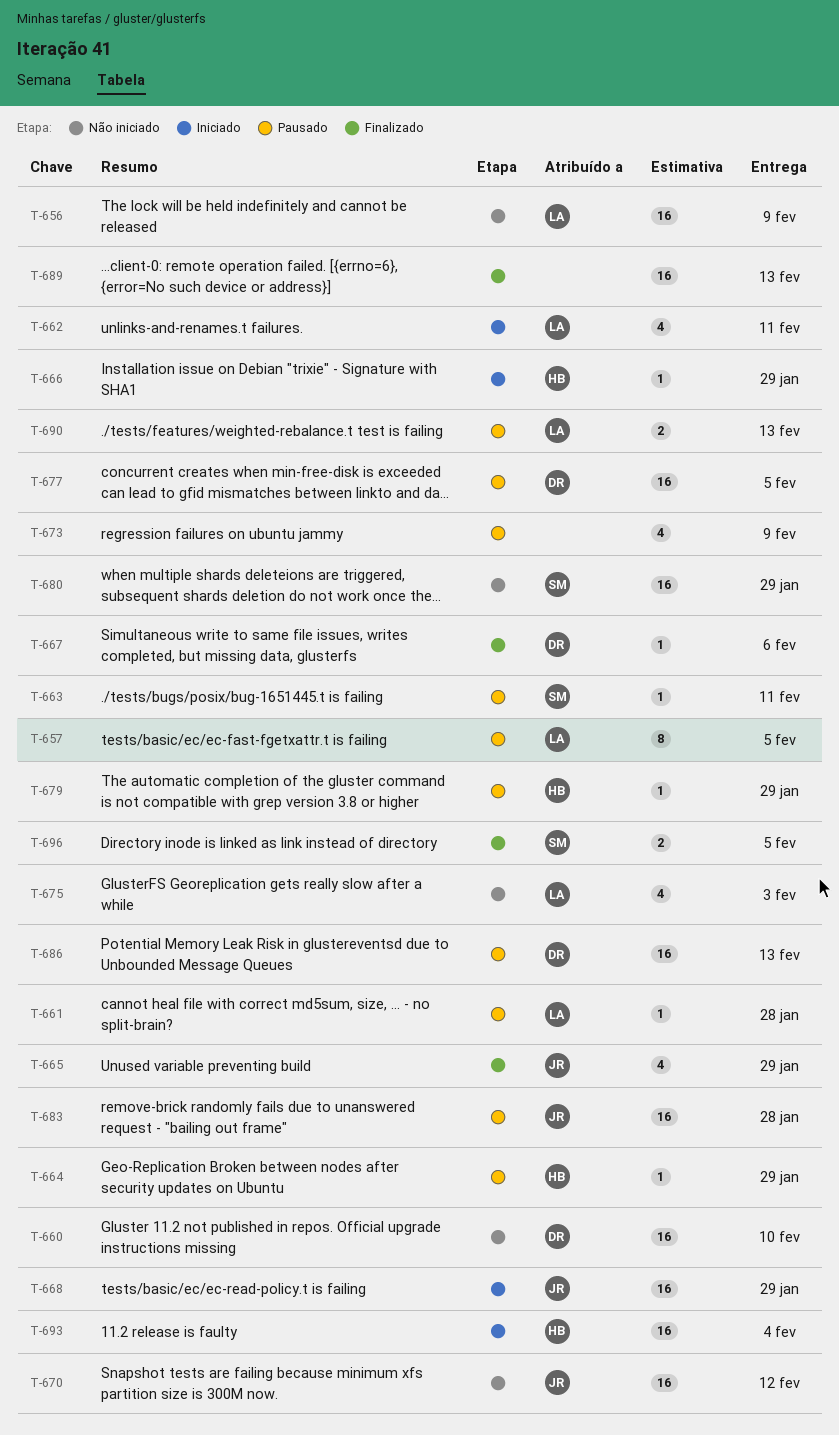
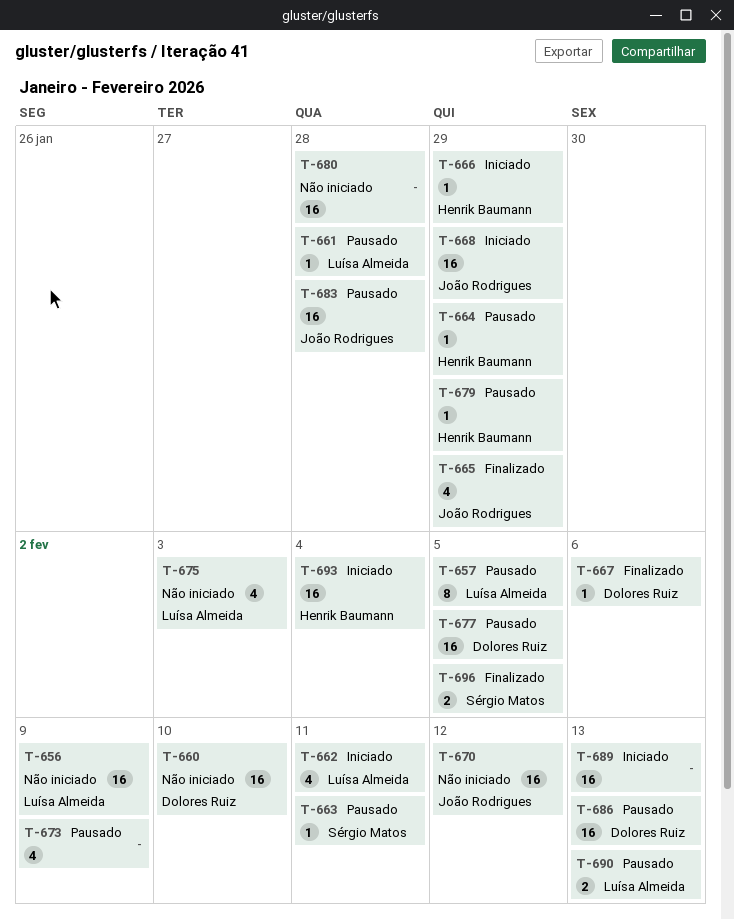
T-680, owner: Sérgio Matos -> none
T-680, due: Jan 29 -> Jan 28
T-689, status: Finalizado -> Iniciado

